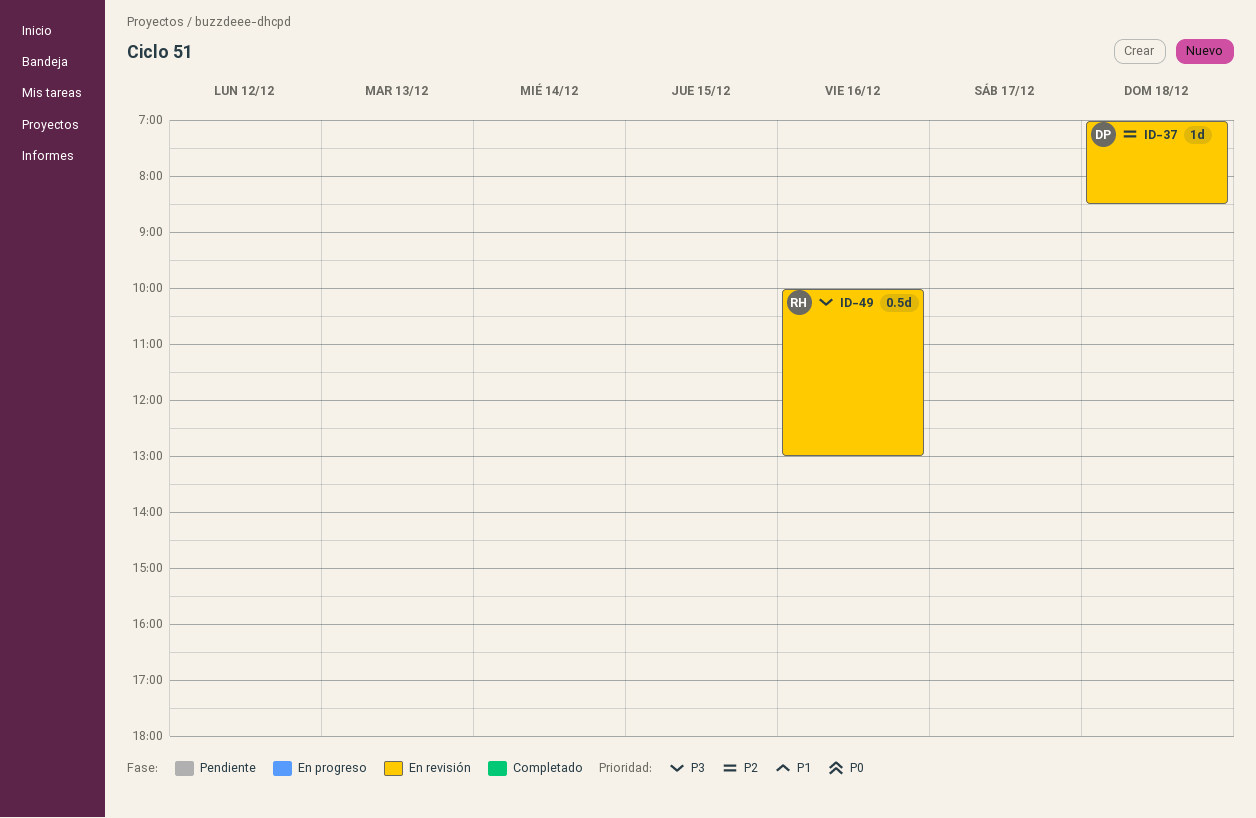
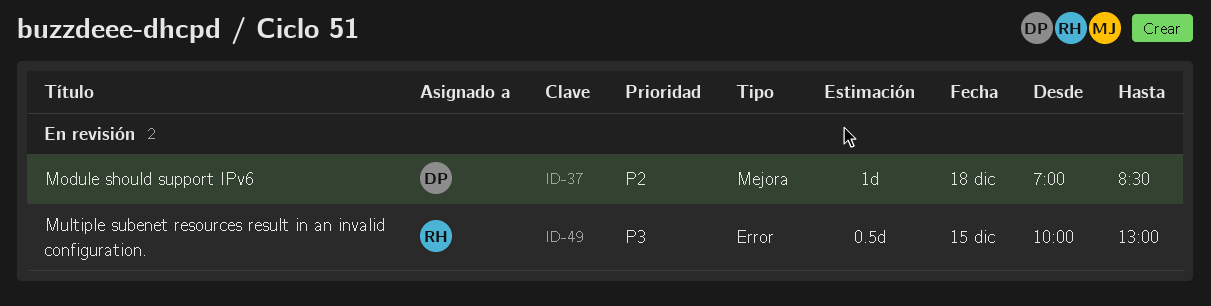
ID-49, day: Dec 16 -> Dec 15

